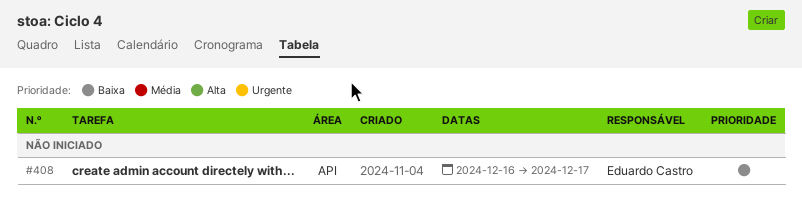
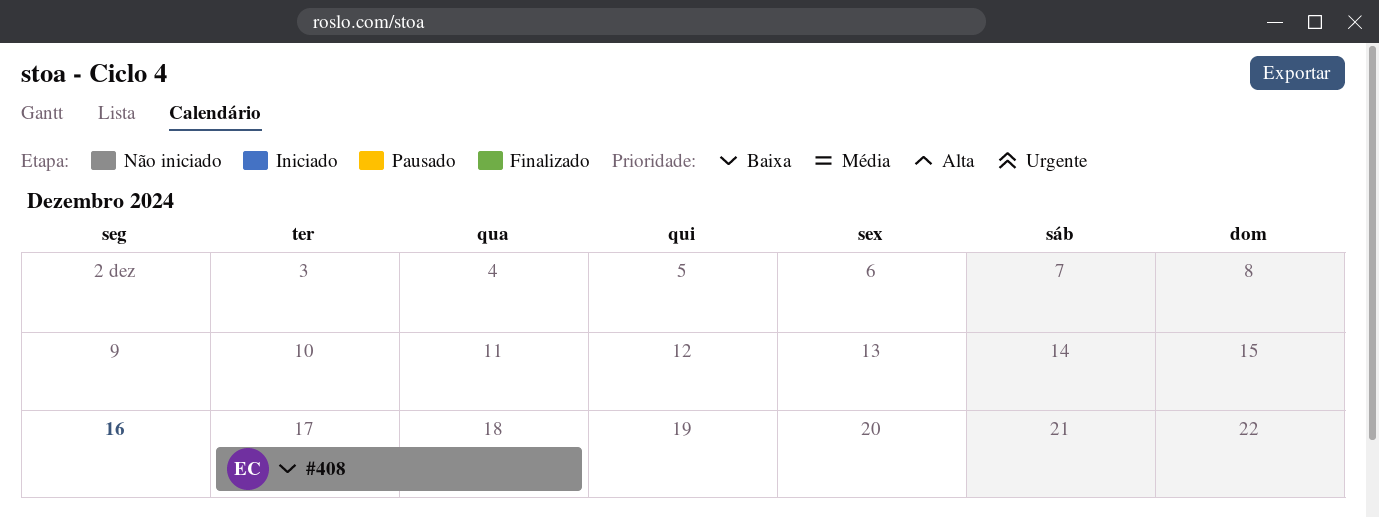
#408, start: Dec 16 -> Dec 17
#408, due: Dec 17 -> Dec 18

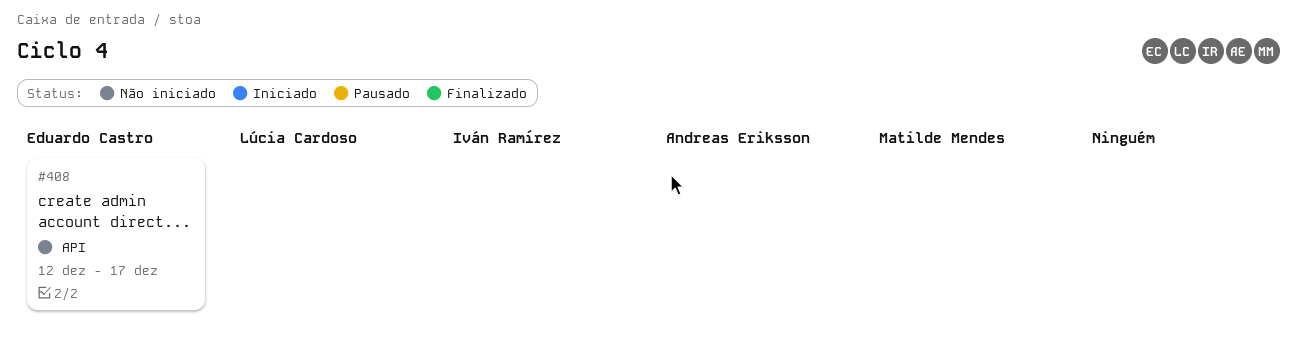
#408, start: Dec 17 -> Dec 12
#408, due: Dec 18 -> Dec 17

